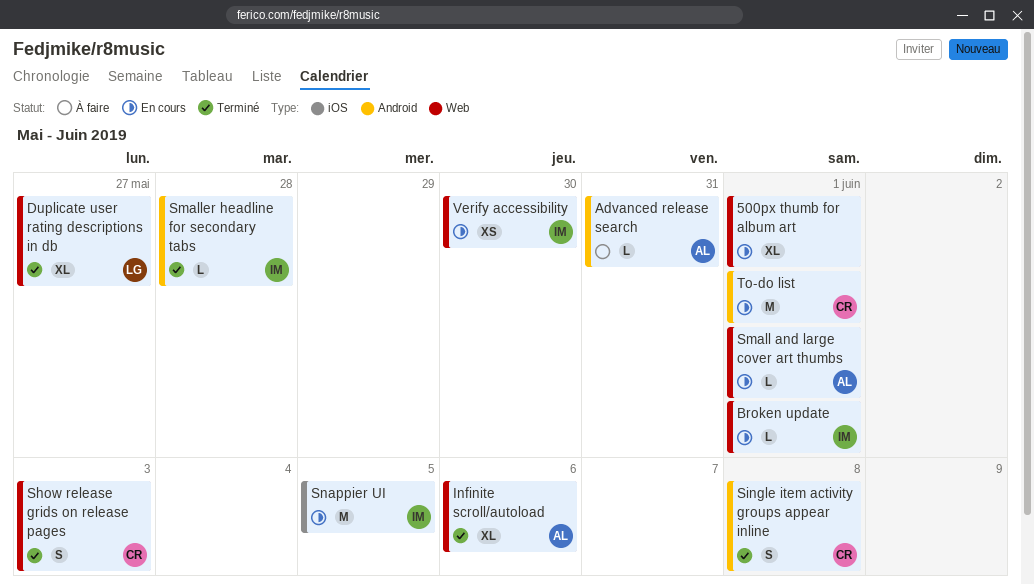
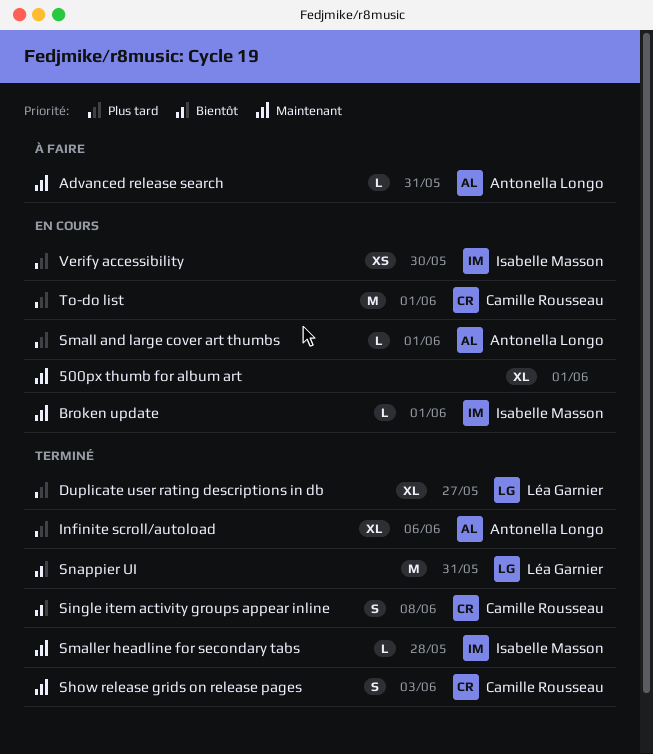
Snappier UI, status: En cours -> Terminé
Snappier UI, owner: Isabelle Masson -> Léa Garnier
Snappier UI, due: Jun 5 -> May 31

